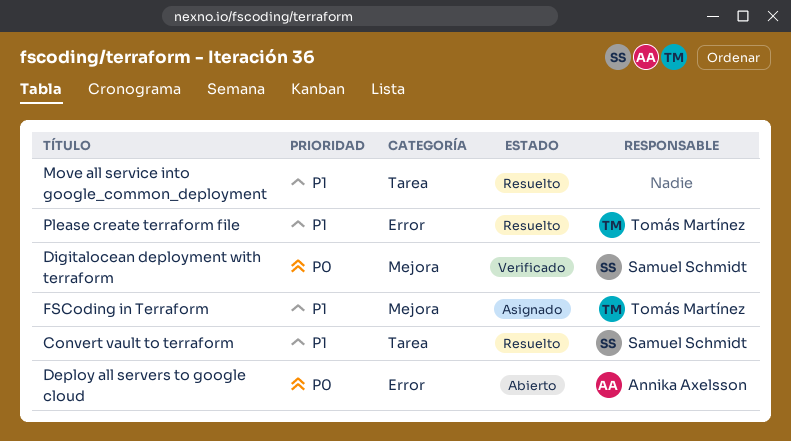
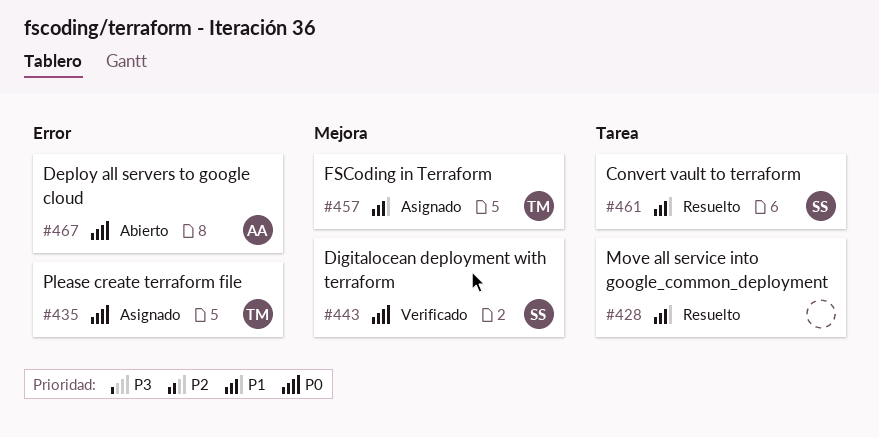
Please create terraform file, status: Resuelto -> Asignado
Please create terraform file, priority: P1 -> P0

